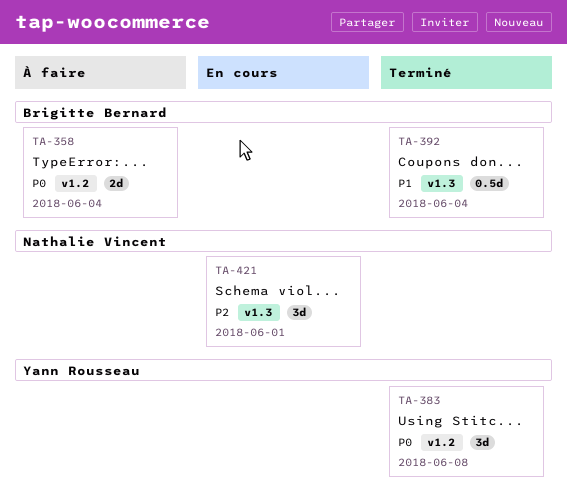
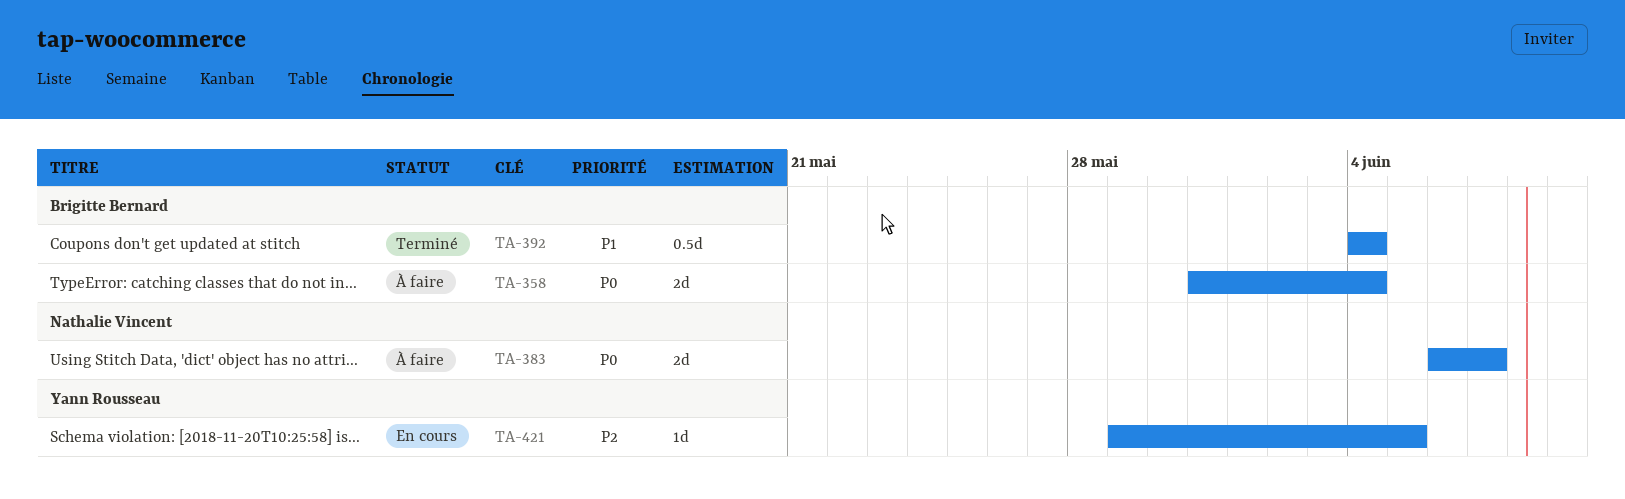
TA-383, status: Terminé -> À faire
TA-383, owner: Yann Rousseau -> Nathalie Vincent
TA-383, estimate: 3d -> 2d
TA-383, due: Jun 8 -> Jun 7
TA-421, owner: Nathalie Vincent -> Yann Rousseau
TA-421, estimate: 3d -> 1d
TA-421, due: Jun 1 -> Jun 5

